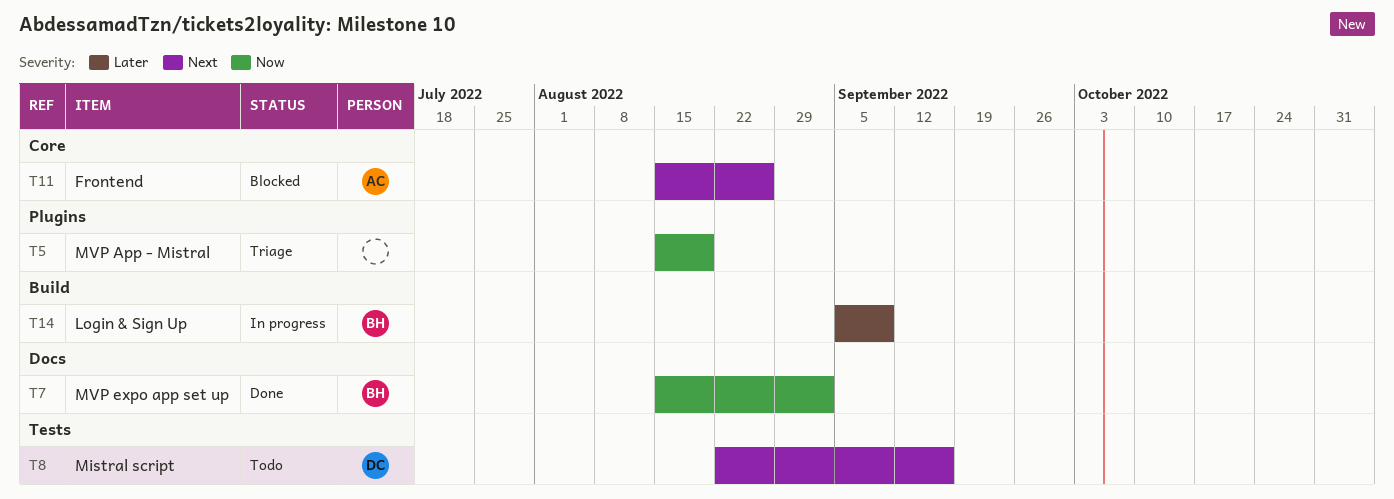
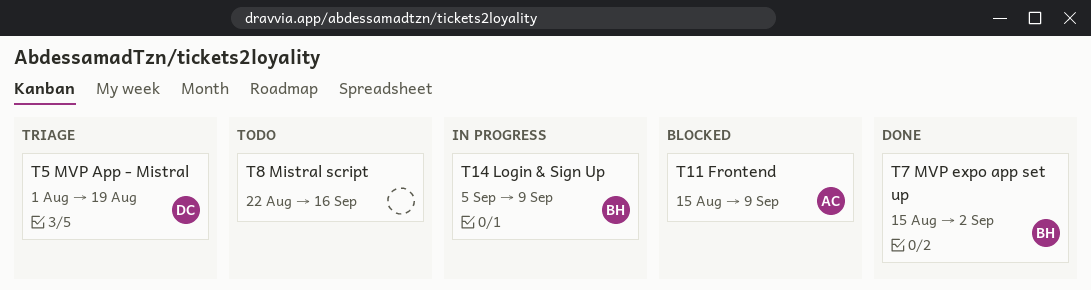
T5, owner: none -> DC
T5, start: Aug 15 -> Aug 1
T8, owner: DC -> none
T11, due: Aug 26 -> Sep 9

